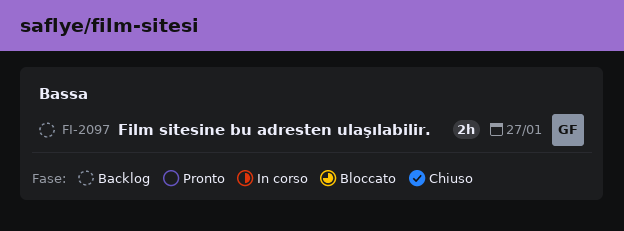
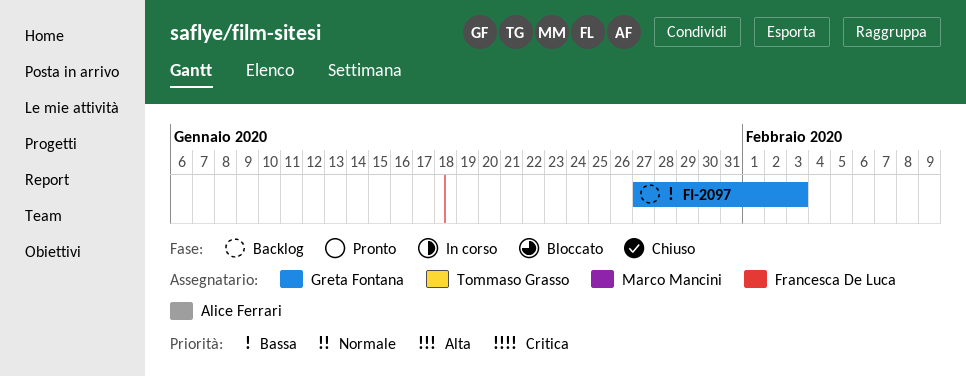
FI-2097, due: Jan 27 -> Feb 3

